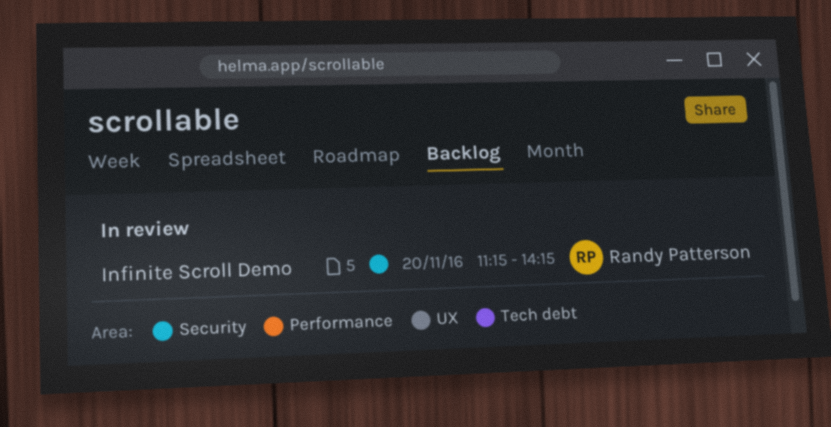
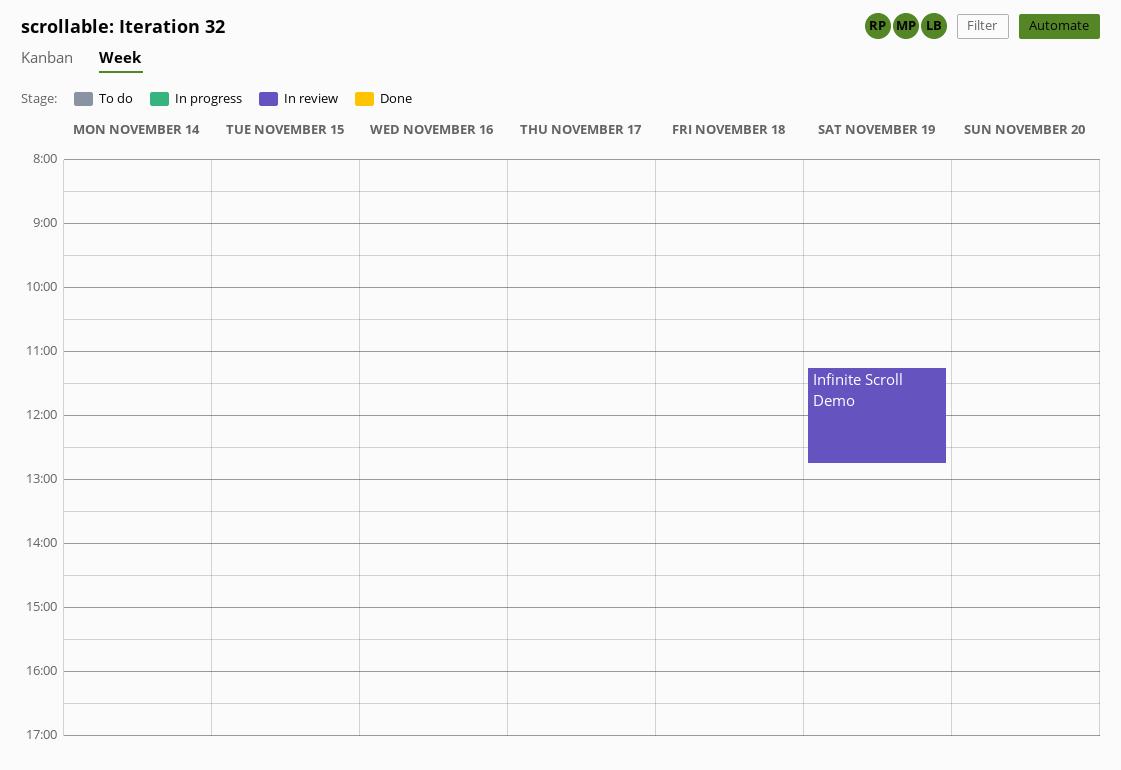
Infinite Scroll Demo, day: Nov 20 -> Nov 19
Infinite Scroll Demo, ends: 14:15 -> 12:45

